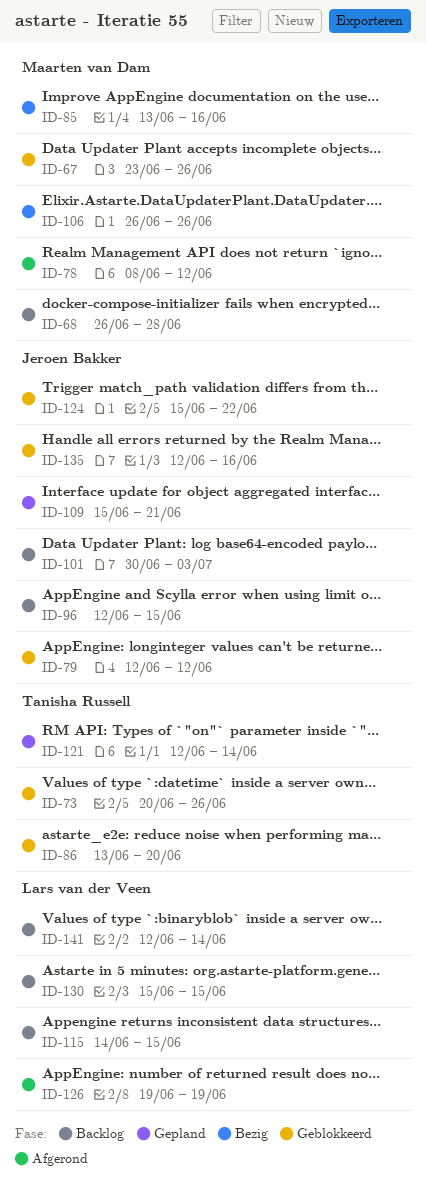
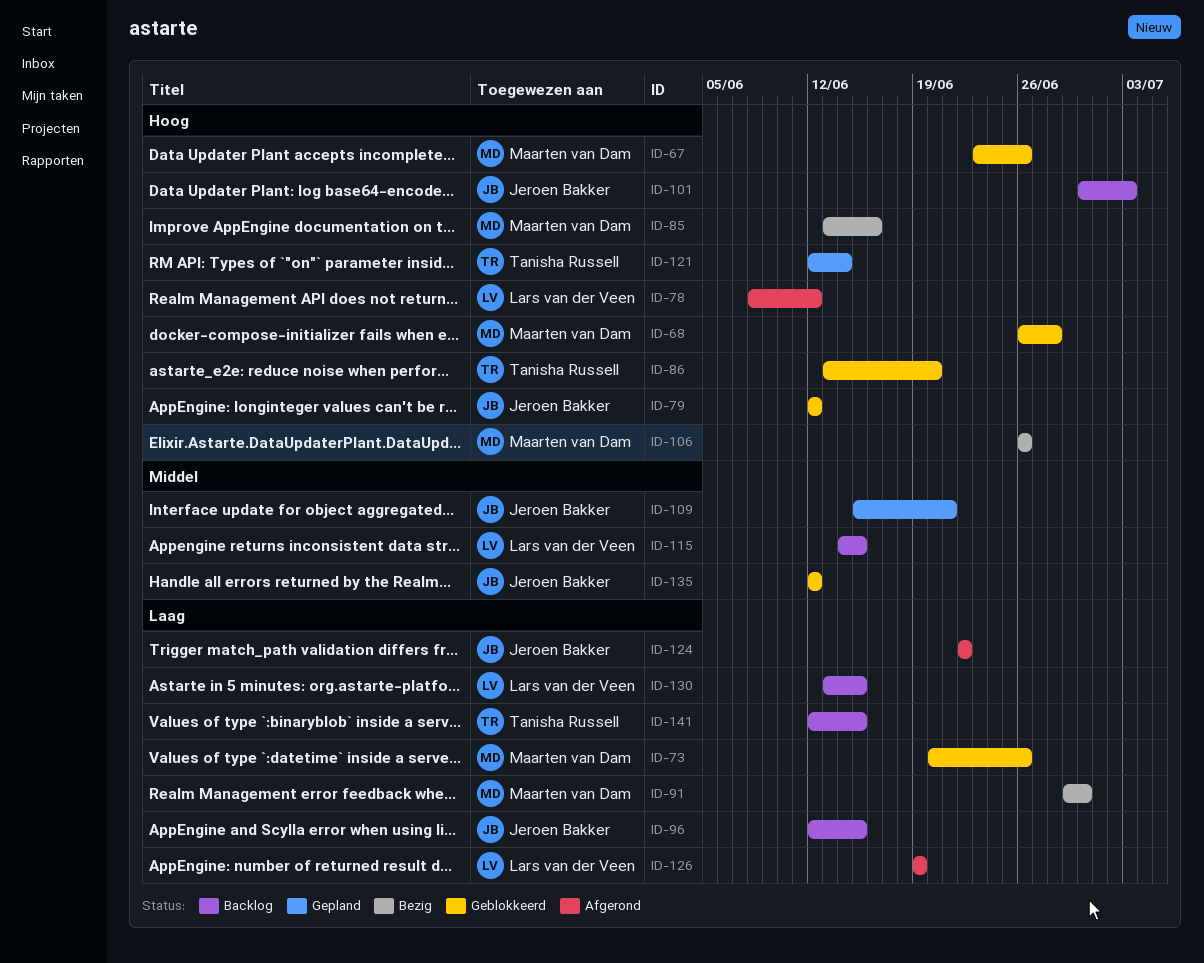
ID-68, status: Backlog -> Geblokkeerd
ID-73, owner: Tanisha Russell -> Maarten van Dam
ID-78, owner: Maarten van Dam -> Lars van der Veen
ID-91: none -> present
ID-124, status: Geblokkeerd -> Afgerond
ID-124, start: Jun 15 -> Jun 22
ID-130, start: Jun 15 -> Jun 13
ID-135, due: Jun 16 -> Jun 12
ID-141, owner: Lars van der Veen -> Tanisha Russell
ID-141, due: Jun 14 -> Jun 15

